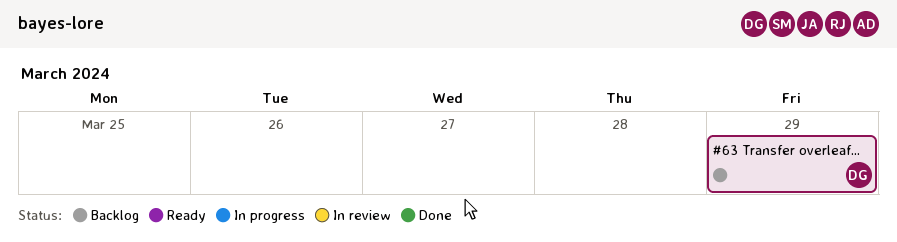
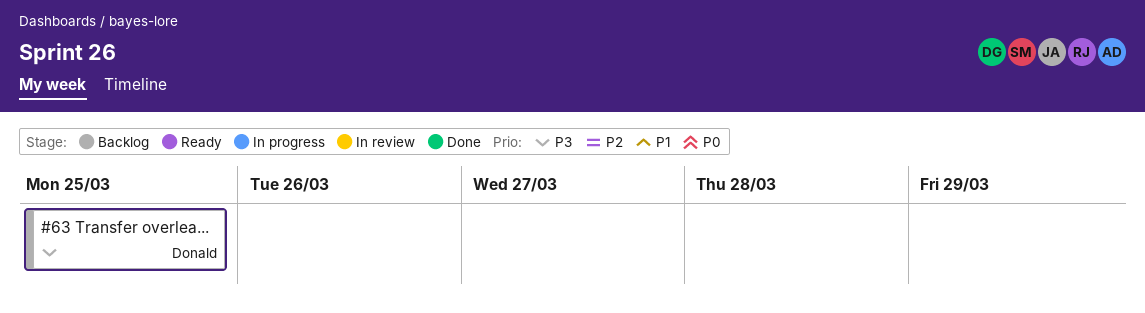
#63, due: Mar 29 -> Mar 25

